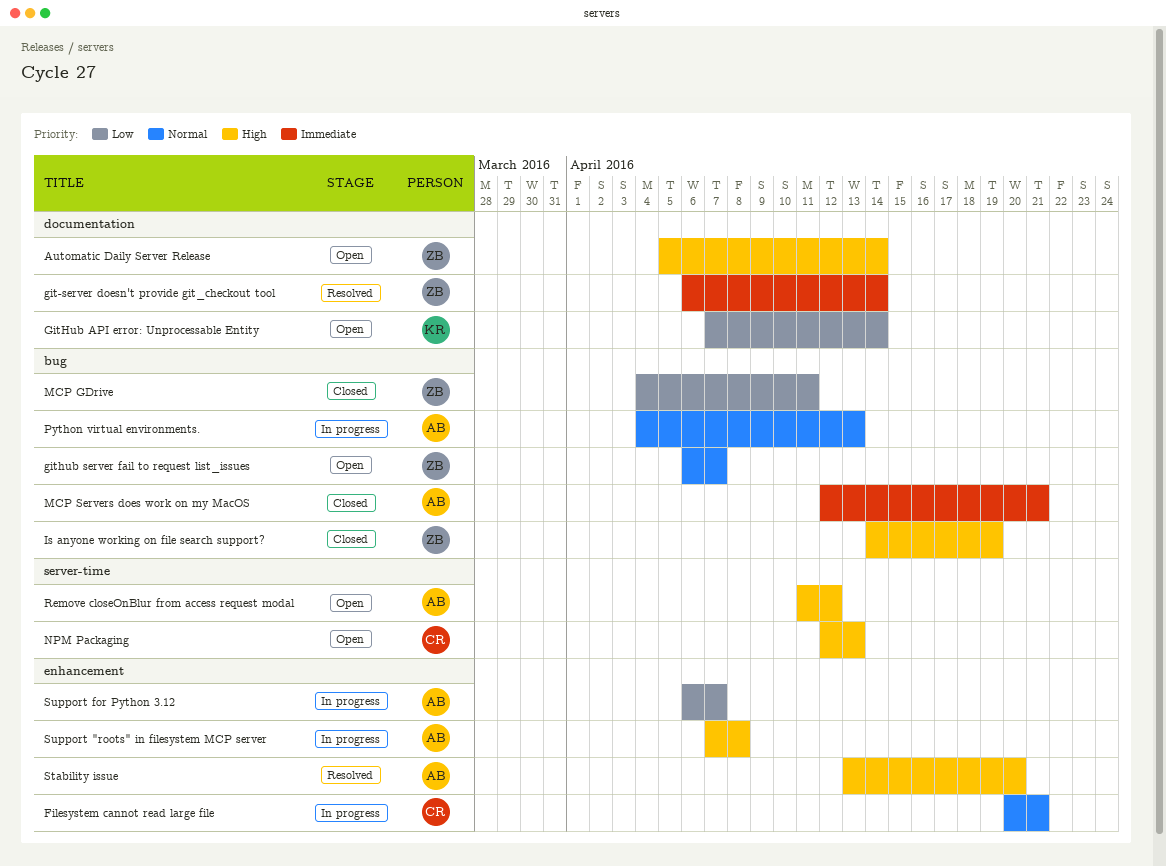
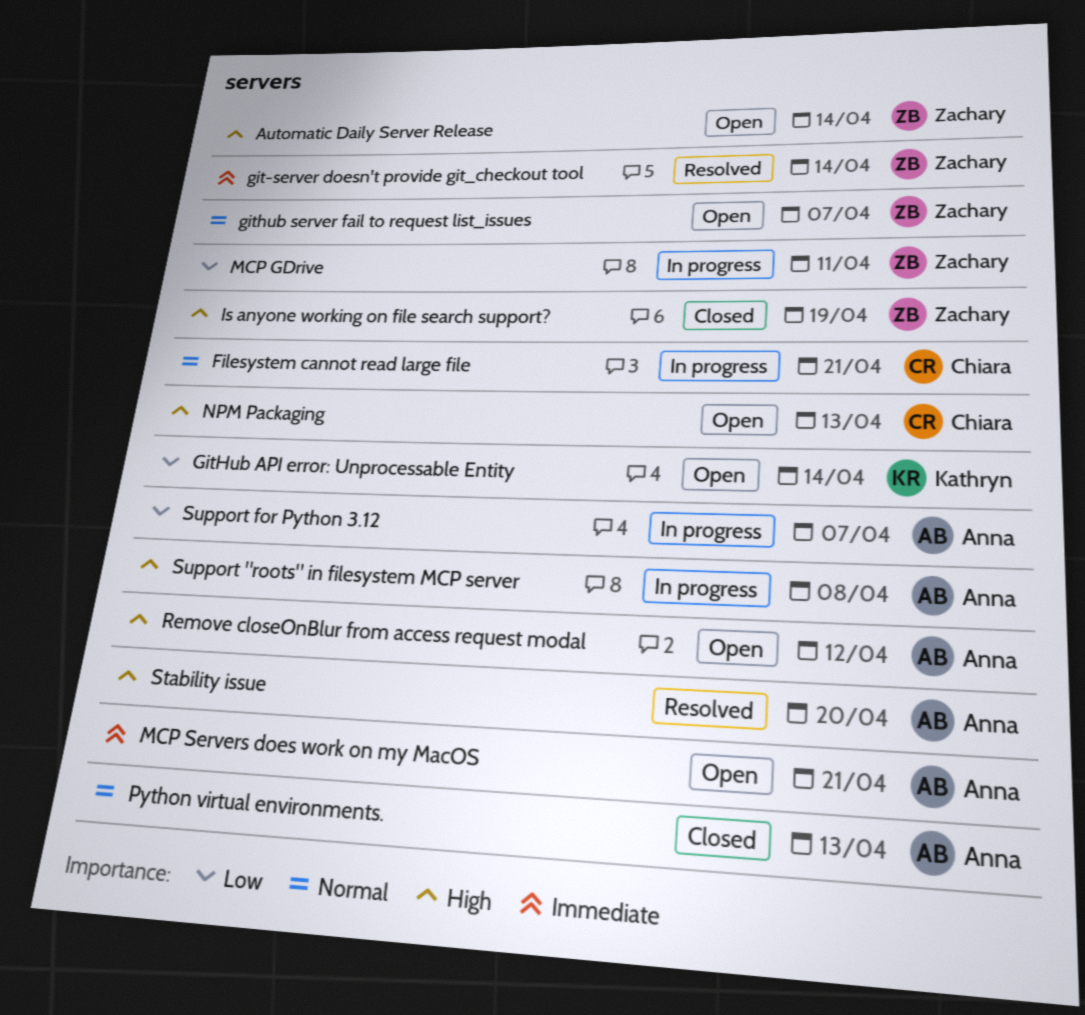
MCP GDrive, status: Closed -> In progress
MCP Servers does work on my MacOS, status: Closed -> Open
Python virtual environments., status: In progress -> Closed

